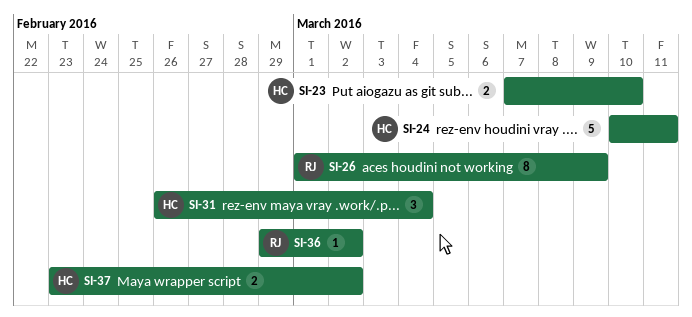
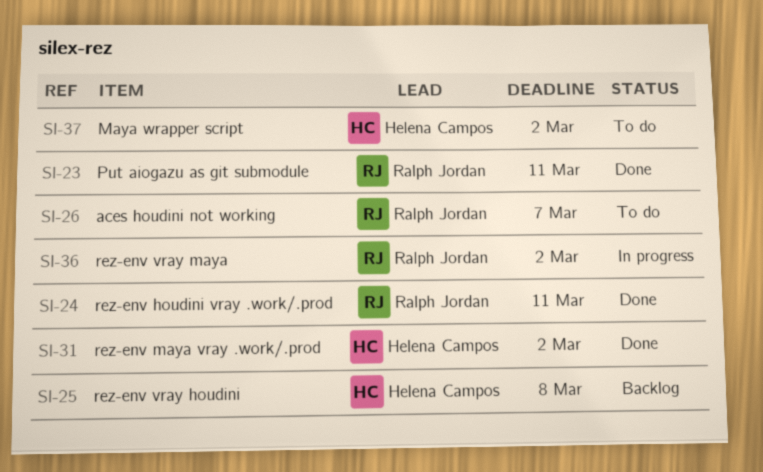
SI-23, owner: Helena Campos -> Ralph Jordan
SI-23, due: Mar 10 -> Mar 11
SI-24, owner: Helena Campos -> Ralph Jordan
SI-25: none -> present
SI-26, due: Mar 9 -> Mar 7
SI-31, due: Mar 4 -> Mar 2

